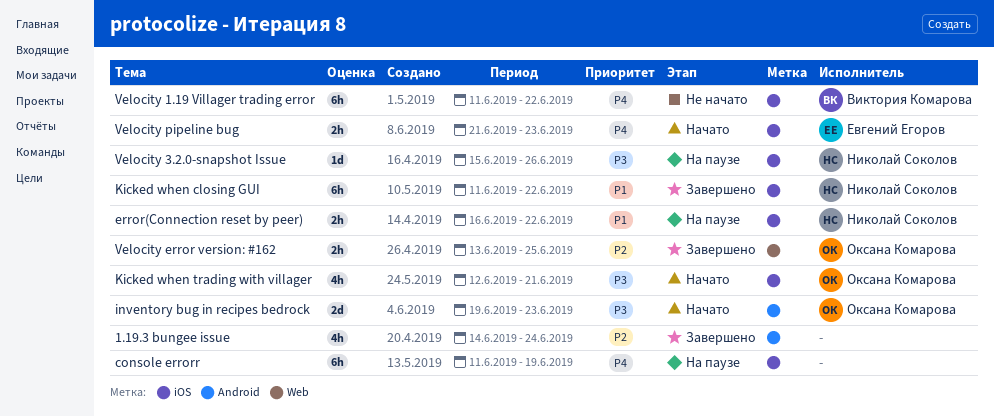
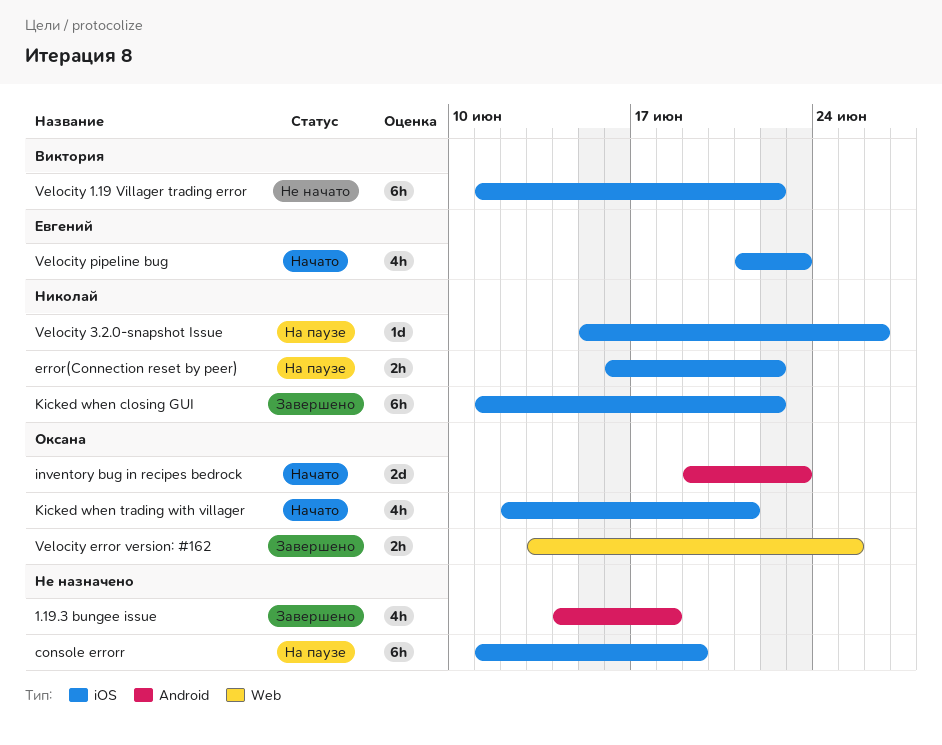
1.19.3 bungee issue, due: Jun 24 -> Jun 18
Velocity pipeline bug, estimate: 2h -> 4h

